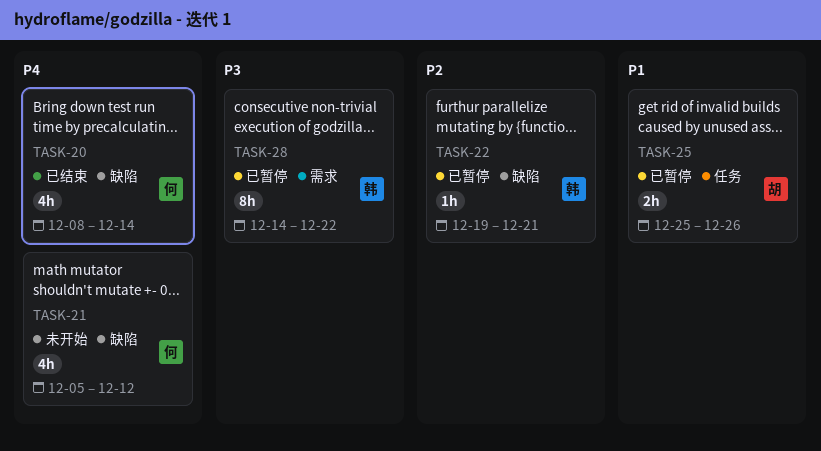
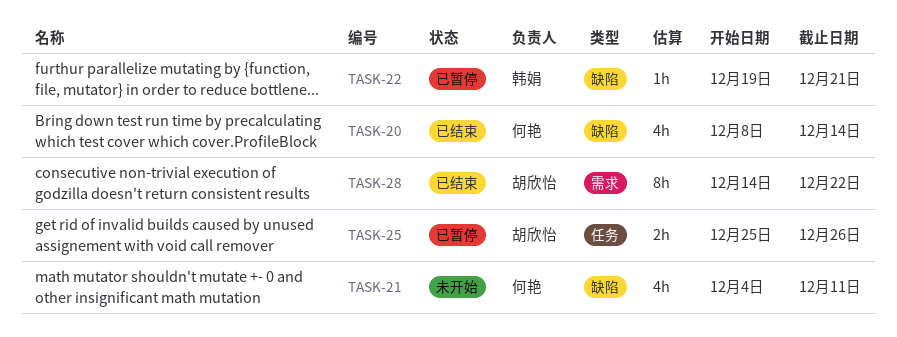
TASK-21, start: Dec 5 -> Dec 4
TASK-21, due: Dec 12 -> Dec 11
TASK-28, status: 已暂停 -> 已结束
TASK-28, owner: 韩娟 -> 胡欣怡

